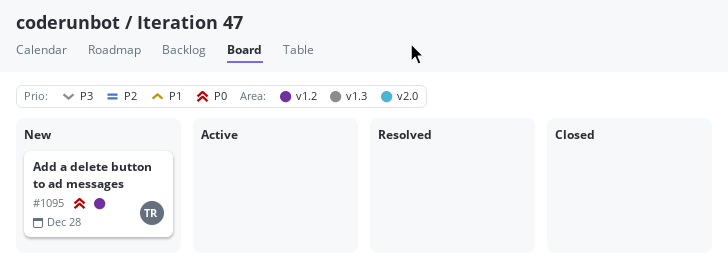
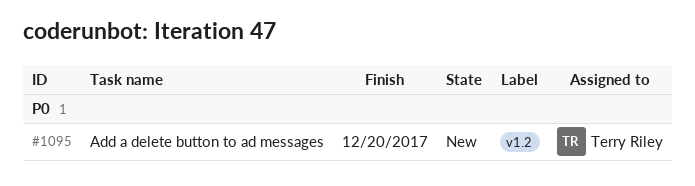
#1095, due: Dec 28 -> Dec 20

